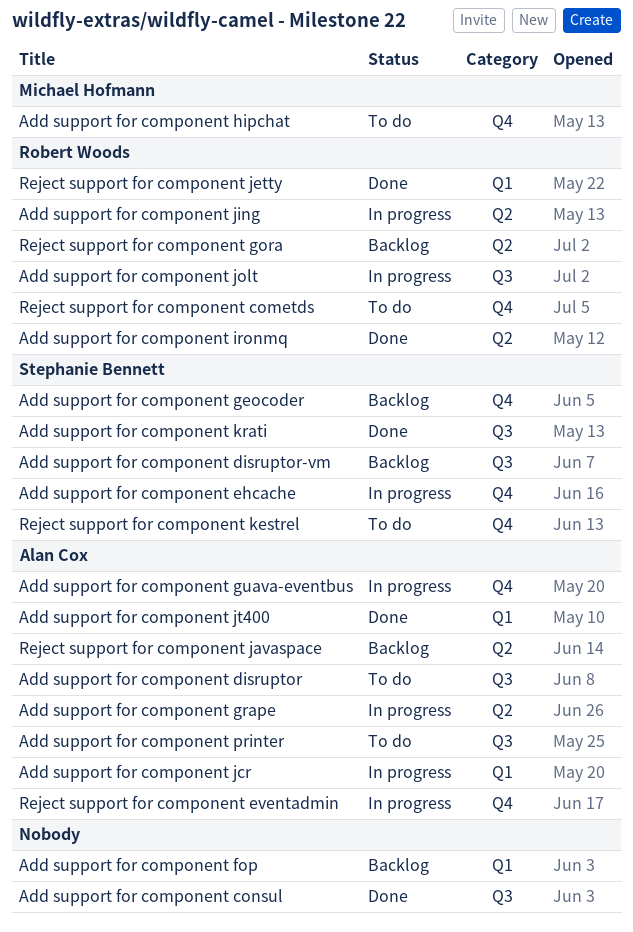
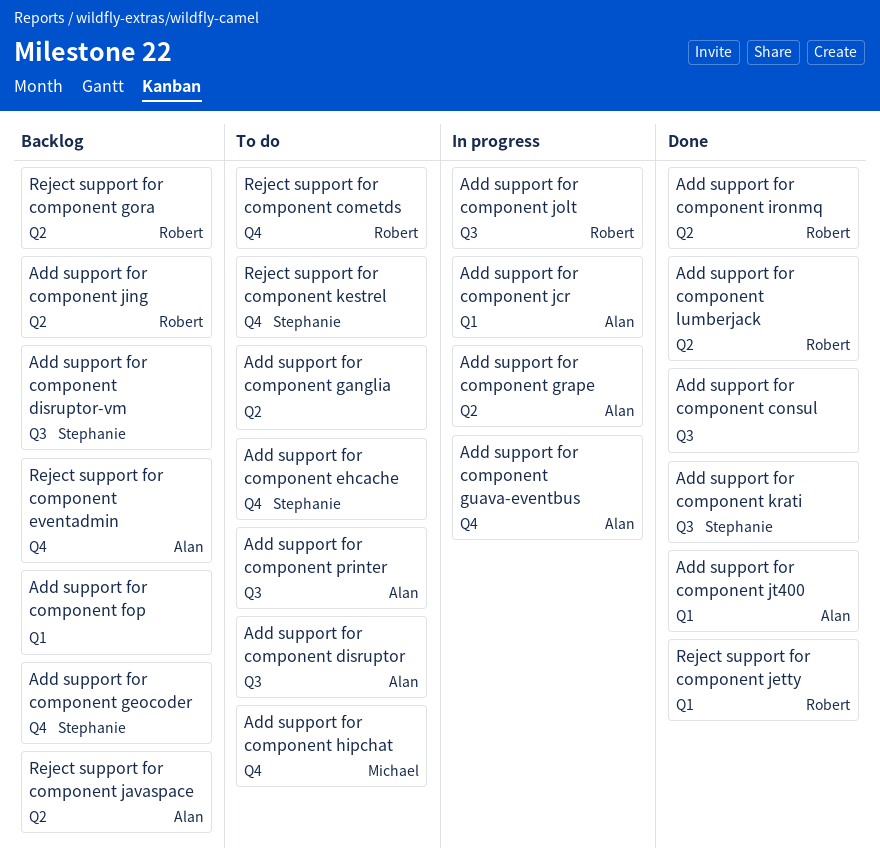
Add support for component ehcache, status: In progress -> To do
Add support for component ganglia: none -> present
Add support for component jing, status: In progress -> Backlog
Add support for component lumberjack: none -> present
Reject support for component eventadmin, status: In progress -> Backlog

